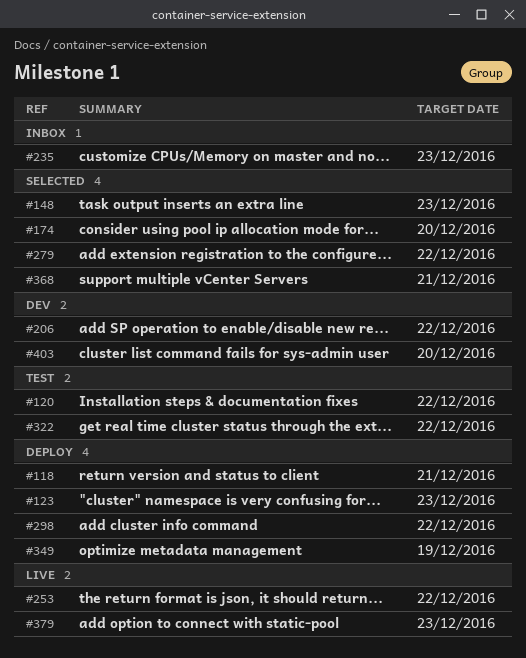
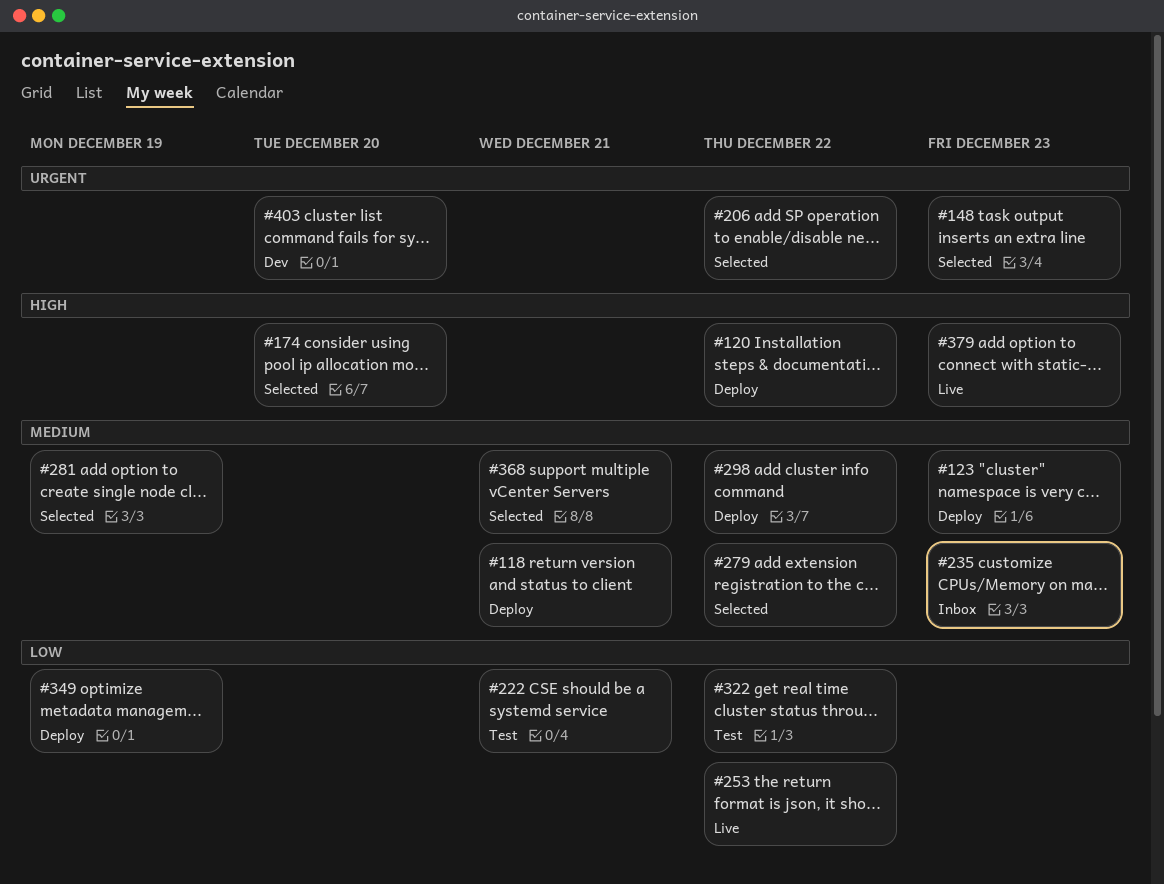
#120, status: Test -> Deploy
#206, status: Dev -> Selected
#222: none -> present
#281: none -> present

